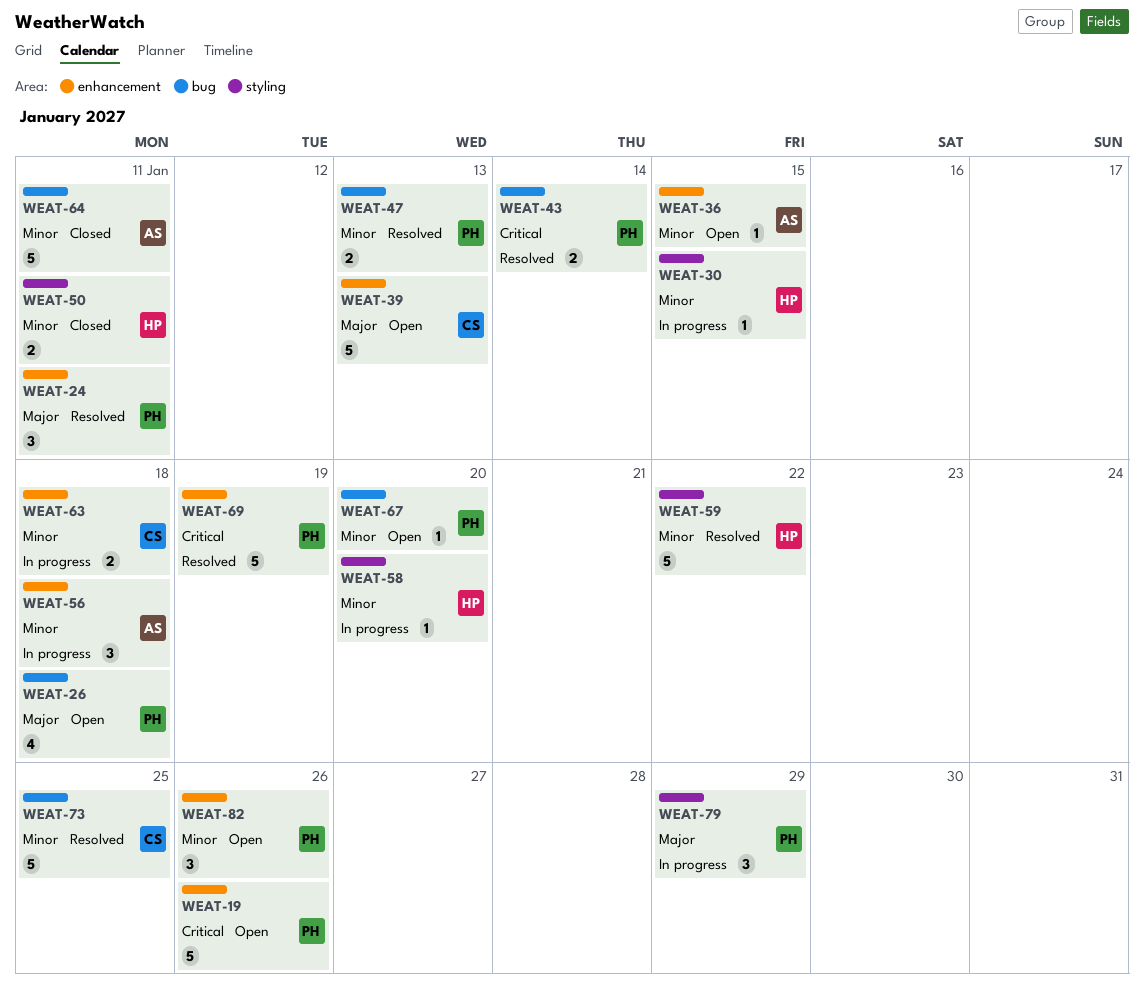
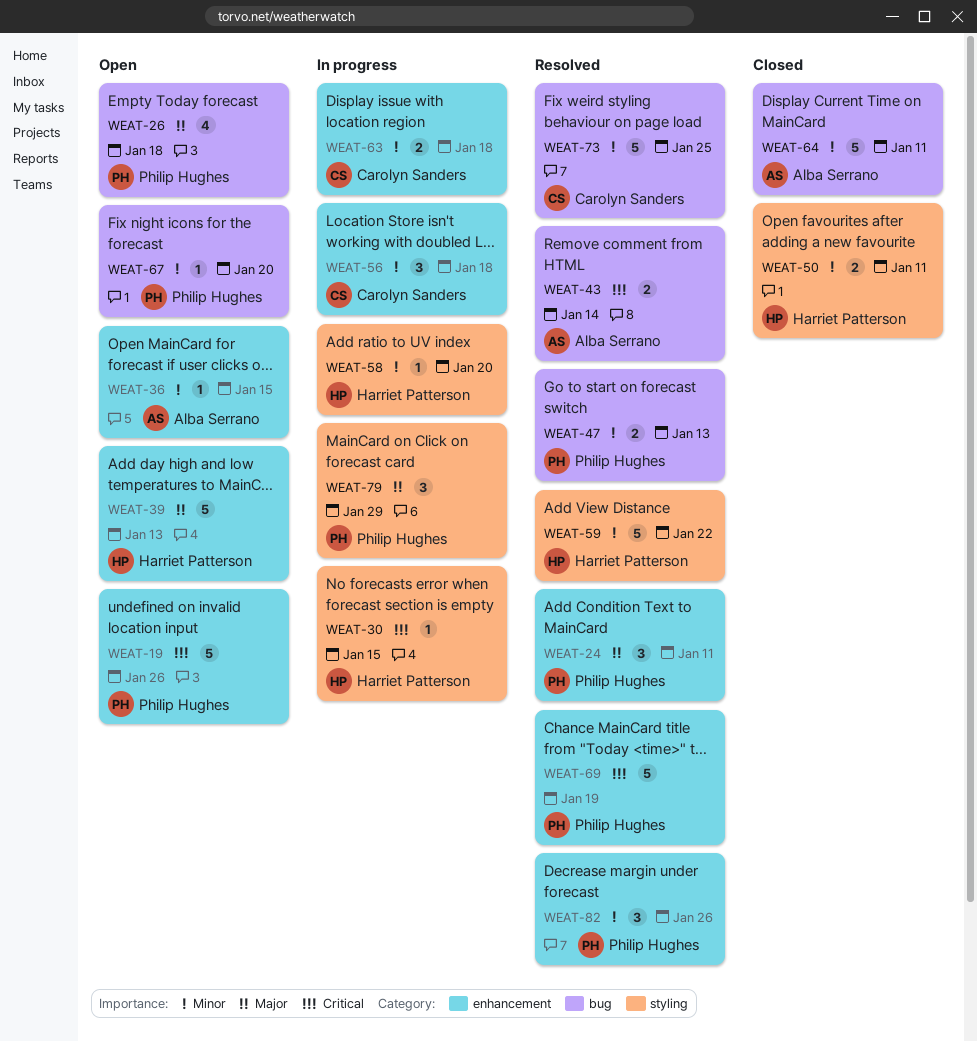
WEAT-30, priority: Minor -> Critical
WEAT-39, owner: Carolyn Sanders -> Harriet Patterson
WEAT-43, owner: Philip Hughes -> Alba Serrano
WEAT-56, owner: Alba Serrano -> Carolyn Sanders
WEAT-82, status: Open -> Resolved

